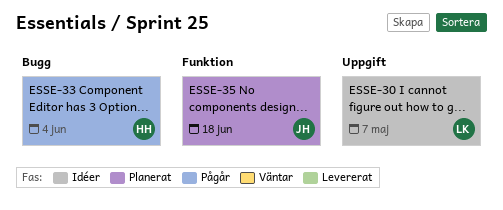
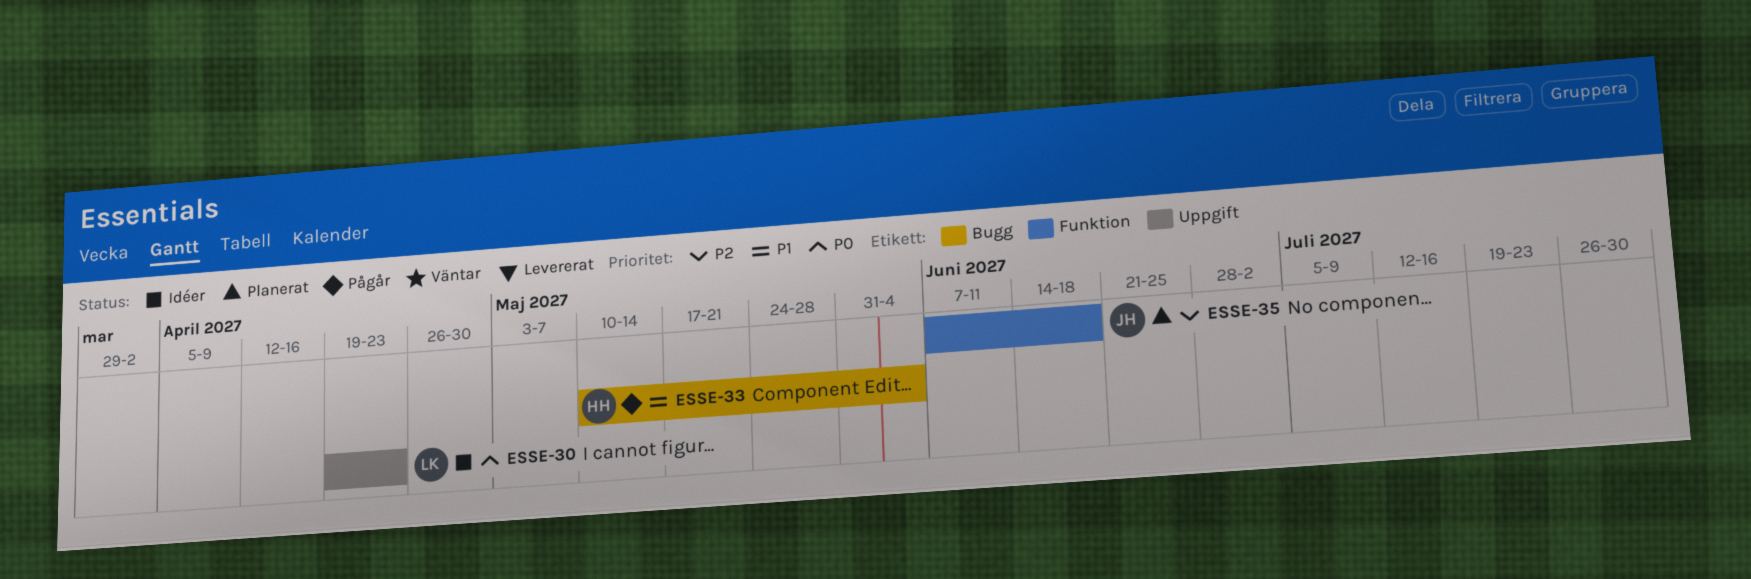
ESSE-30, due: May 7 -> Apr 23

